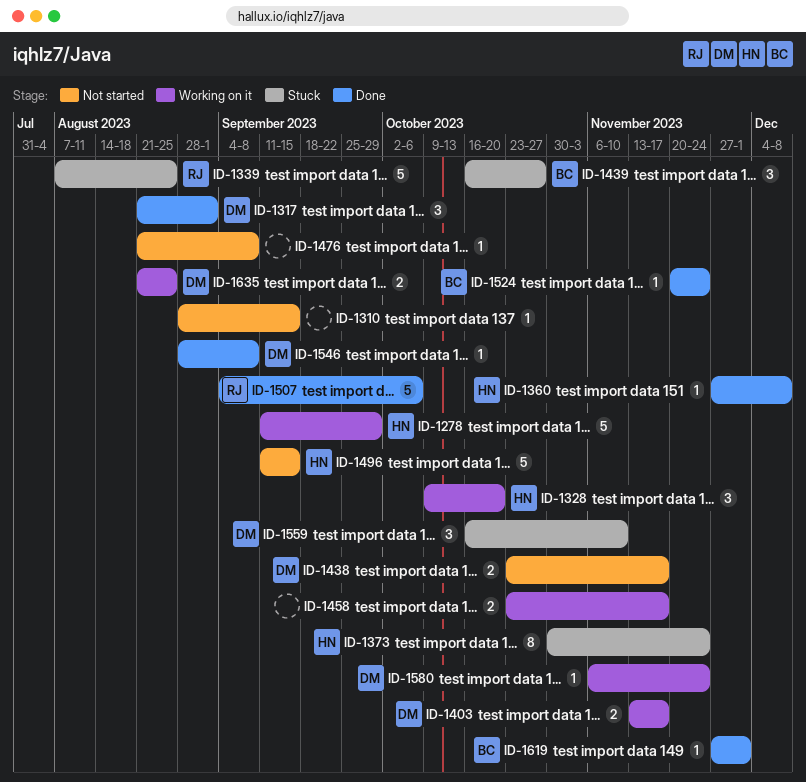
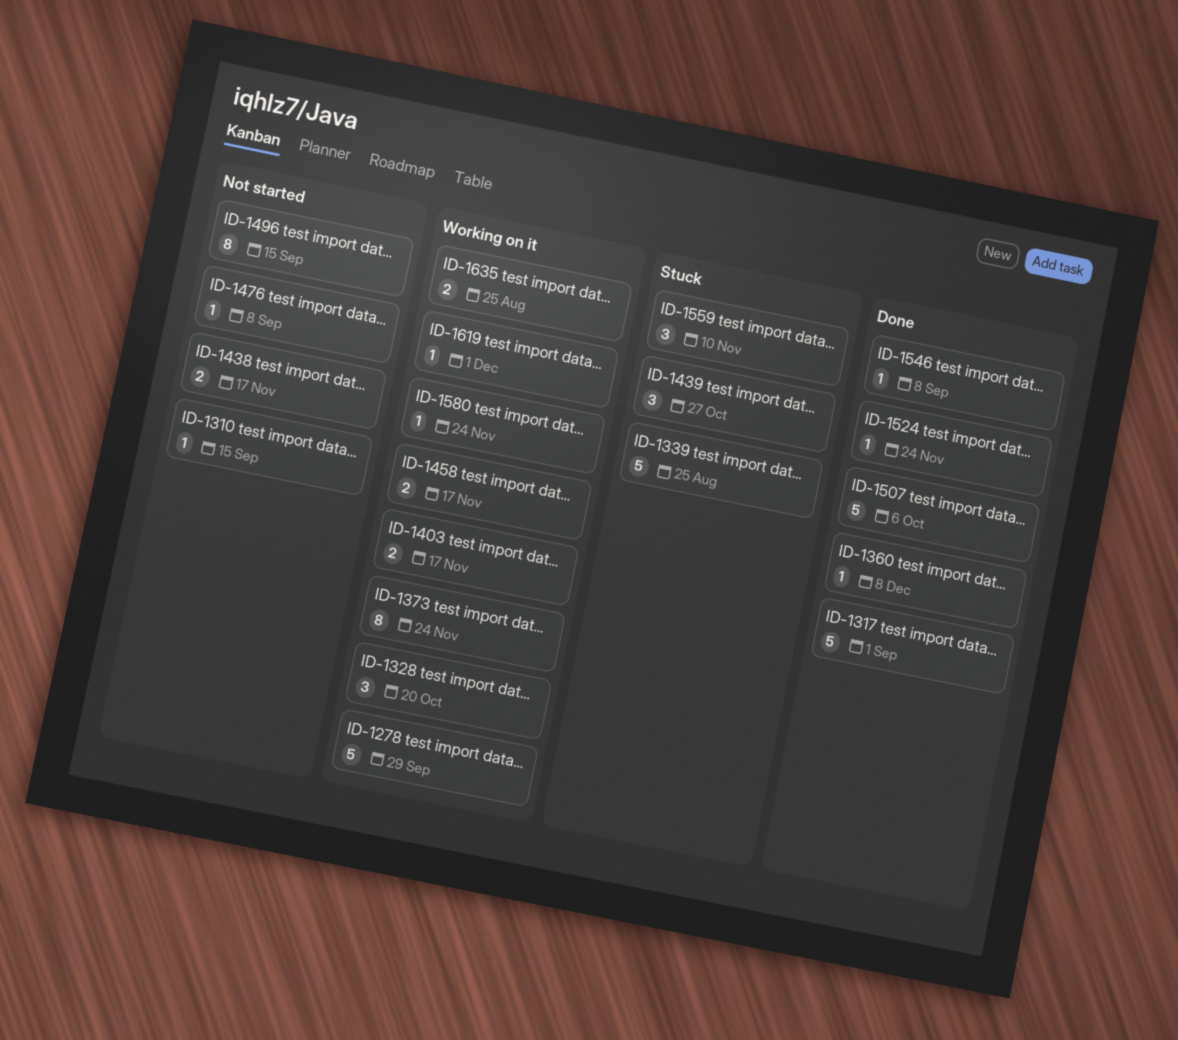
ID-1317, estimate: 3 -> 5
ID-1373, status: Stuck -> Working on it
ID-1496, estimate: 5 -> 8
ID-1619, status: Done -> Working on it

